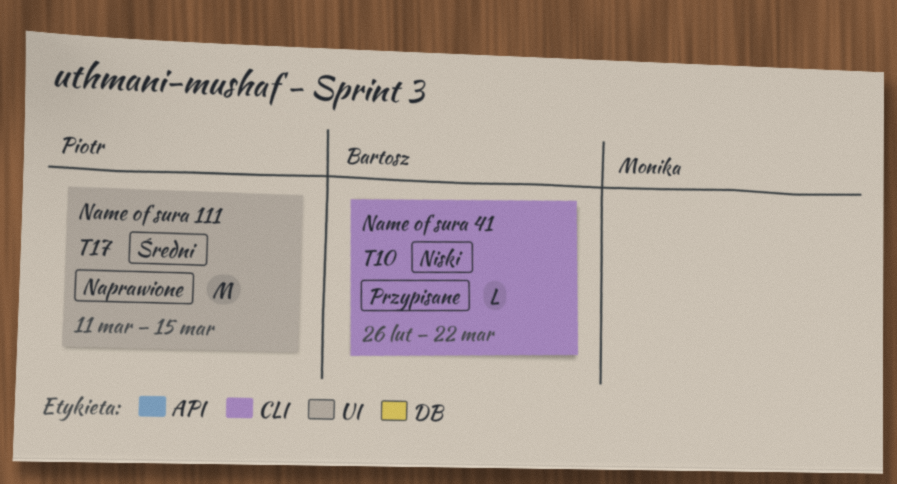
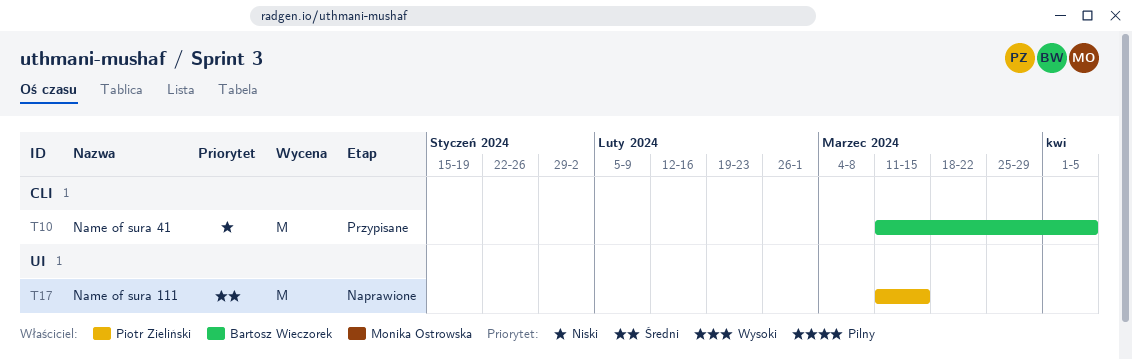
T10, estimate: L -> M
T10, start: Feb 26 -> Mar 11
T10, due: Mar 22 -> Apr 5

